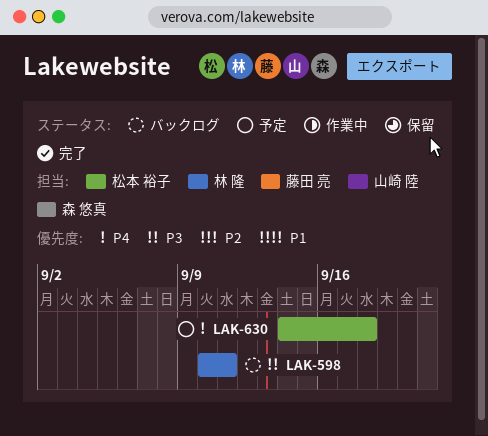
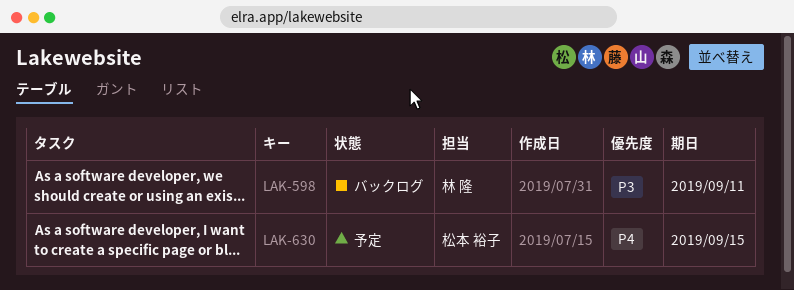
LAK-630, due: Sep 18 -> Sep 15

